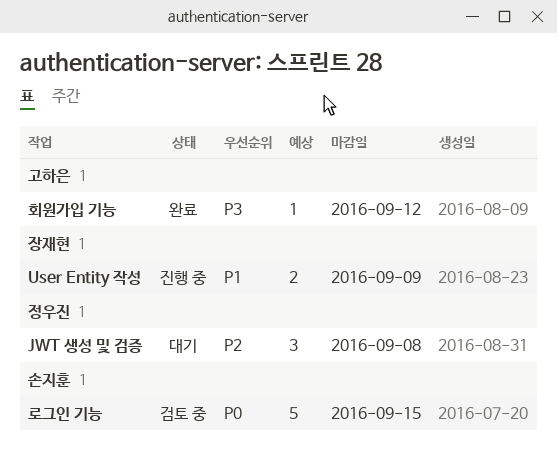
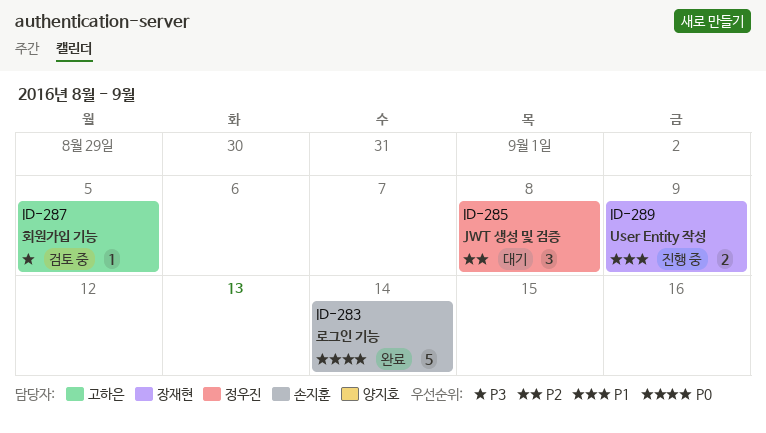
로그인 기능, status: 검토 중 -> 완료
로그인 기능, due: Sep 15 -> Sep 14
회원가입 기능, status: 완료 -> 검토 중
회원가입 기능, due: Sep 12 -> Sep 5

